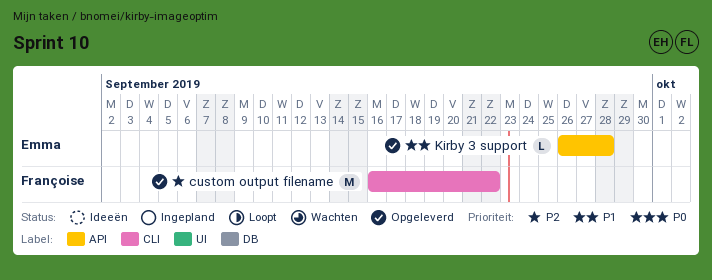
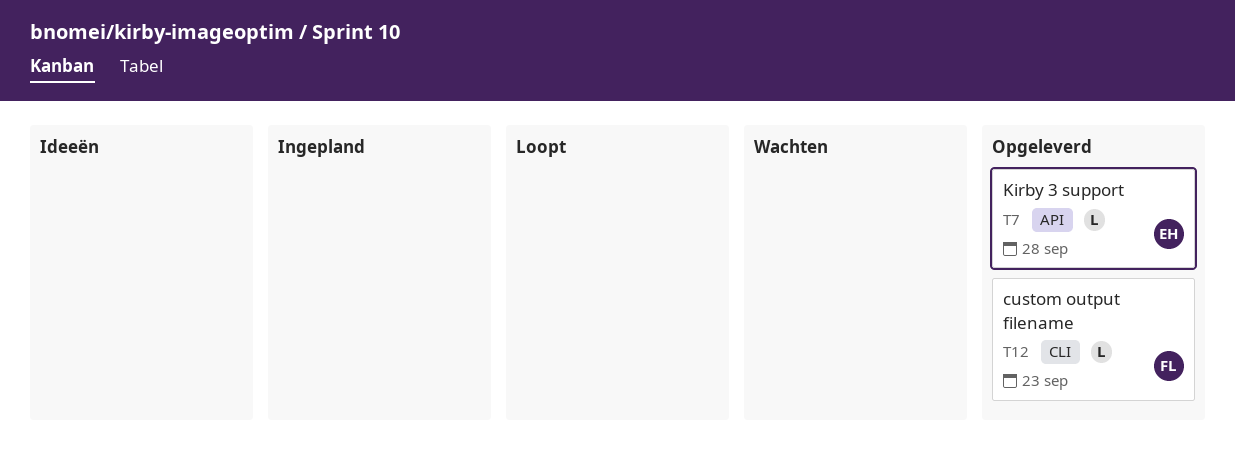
custom output filename, estimate: M -> L
custom output filename, due: Sep 22 -> Sep 23

